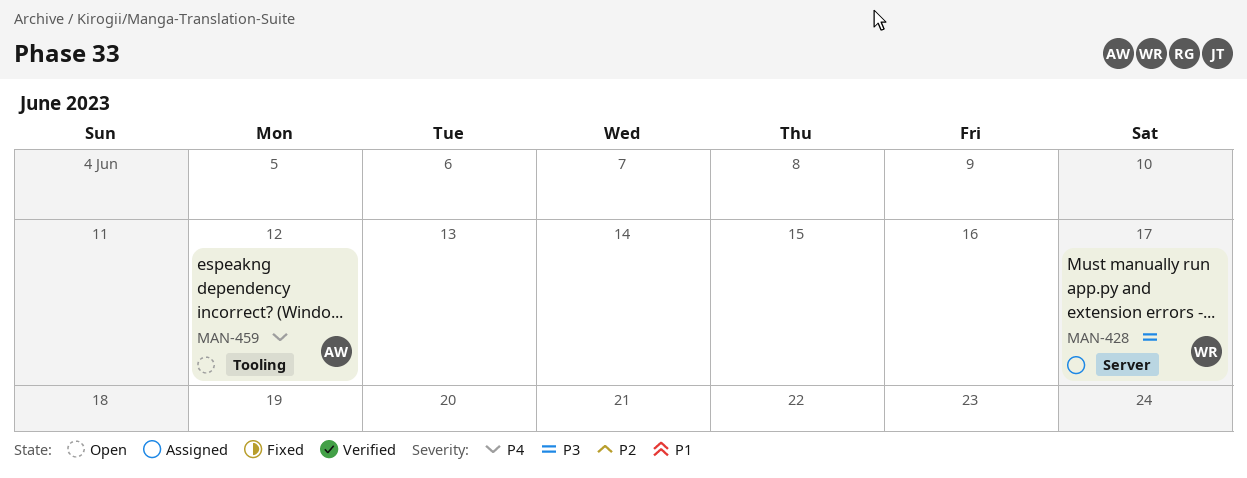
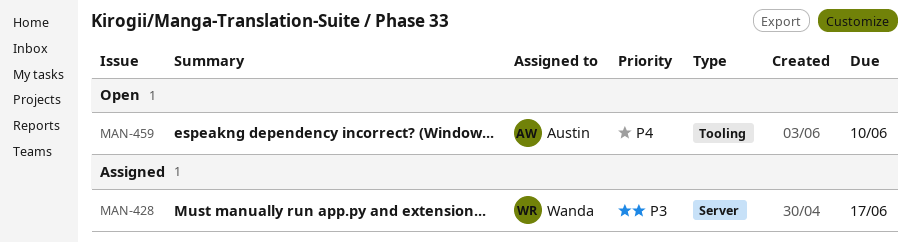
MAN-459, due: Jun 12 -> Jun 10

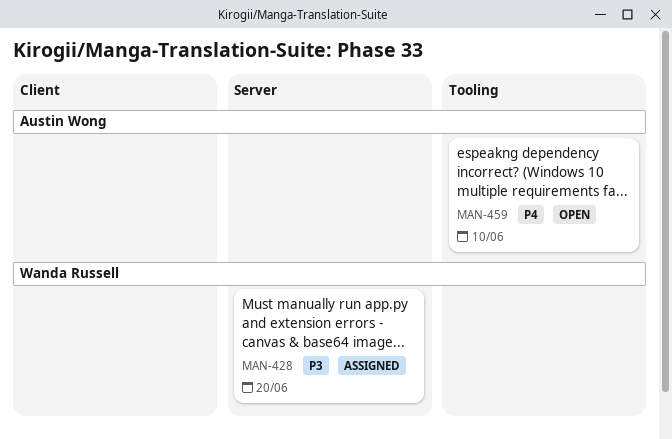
MAN-428, due: Jun 17 -> Jun 20

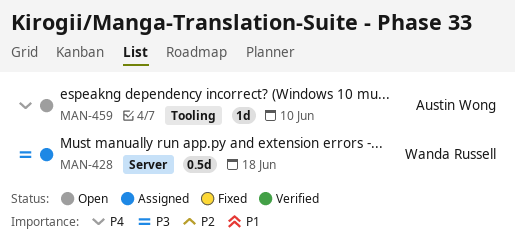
MAN-428, due: Jun 20 -> Jun 18

